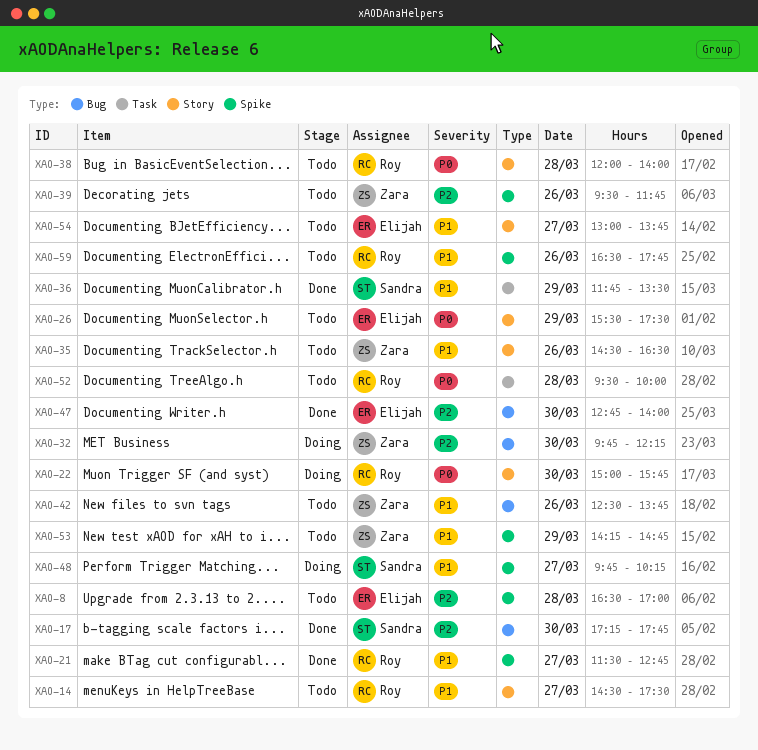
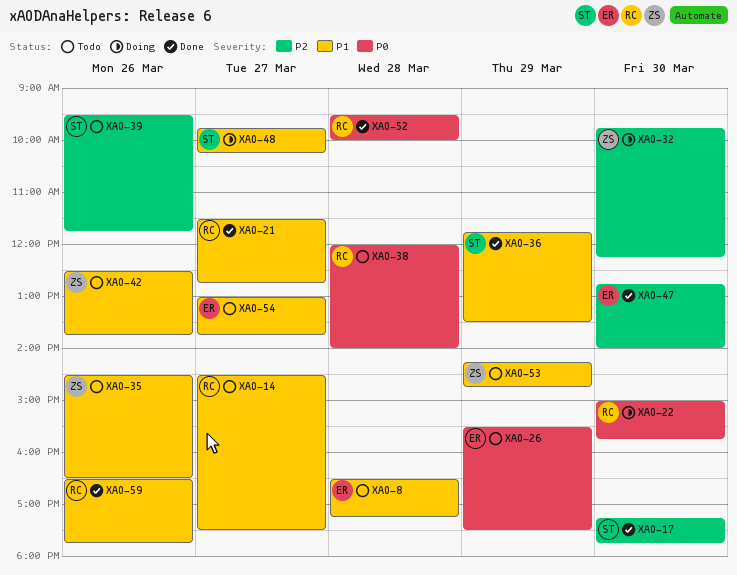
XAO-8, priority: P2 -> P1
XAO-8, ends: 17:00 -> 17:15
XAO-39, owner: Zara -> Sandra
XAO-52, status: Todo -> Done
XAO-59, status: Todo -> Done

